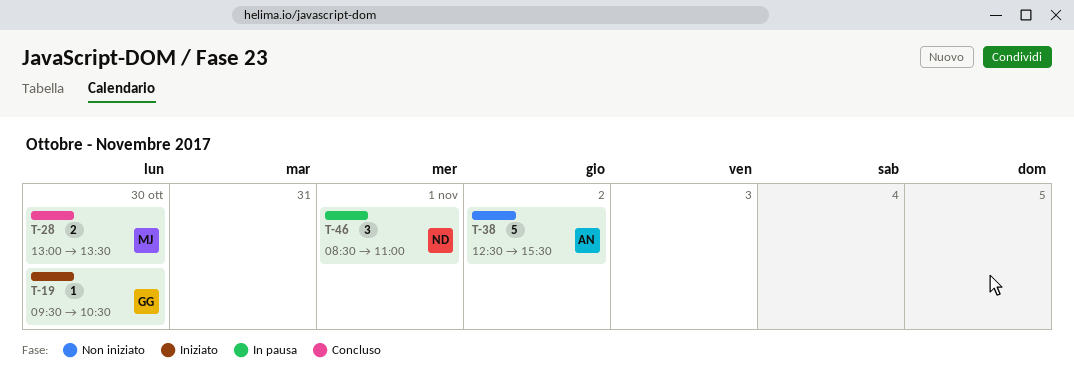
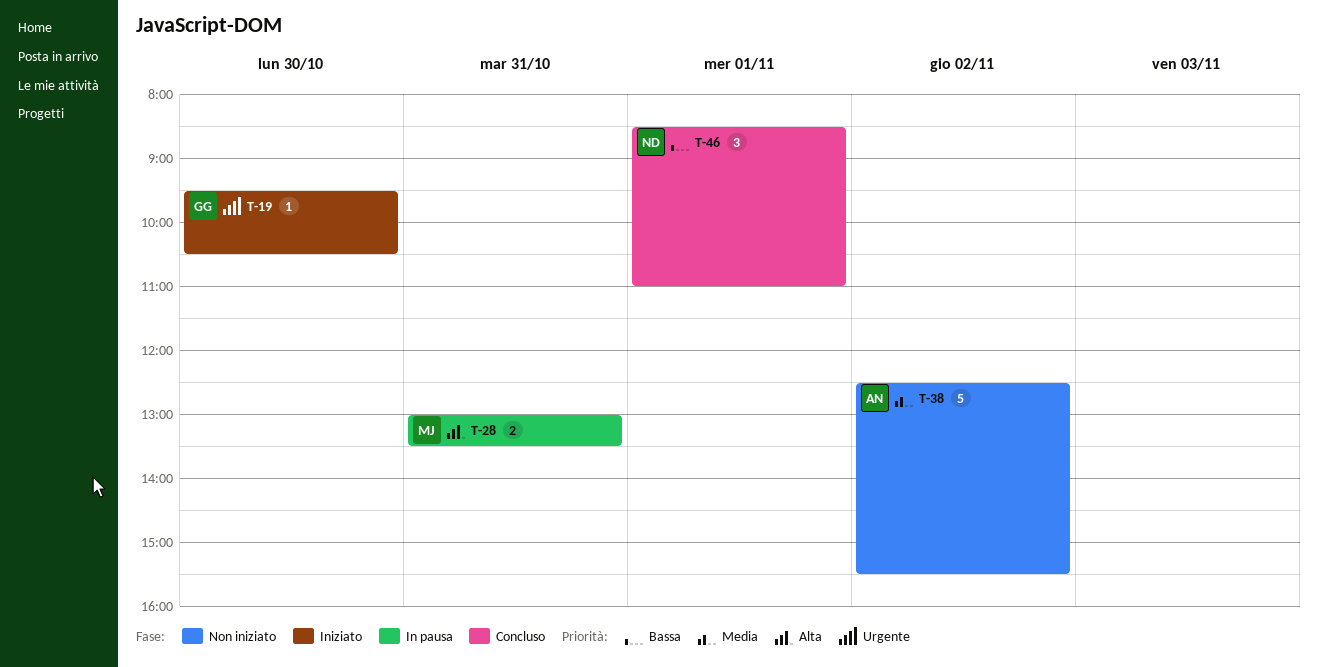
T-28, status: Concluso -> In pausa
T-28, day: Oct 30 -> Oct 31
T-46, status: In pausa -> Concluso

